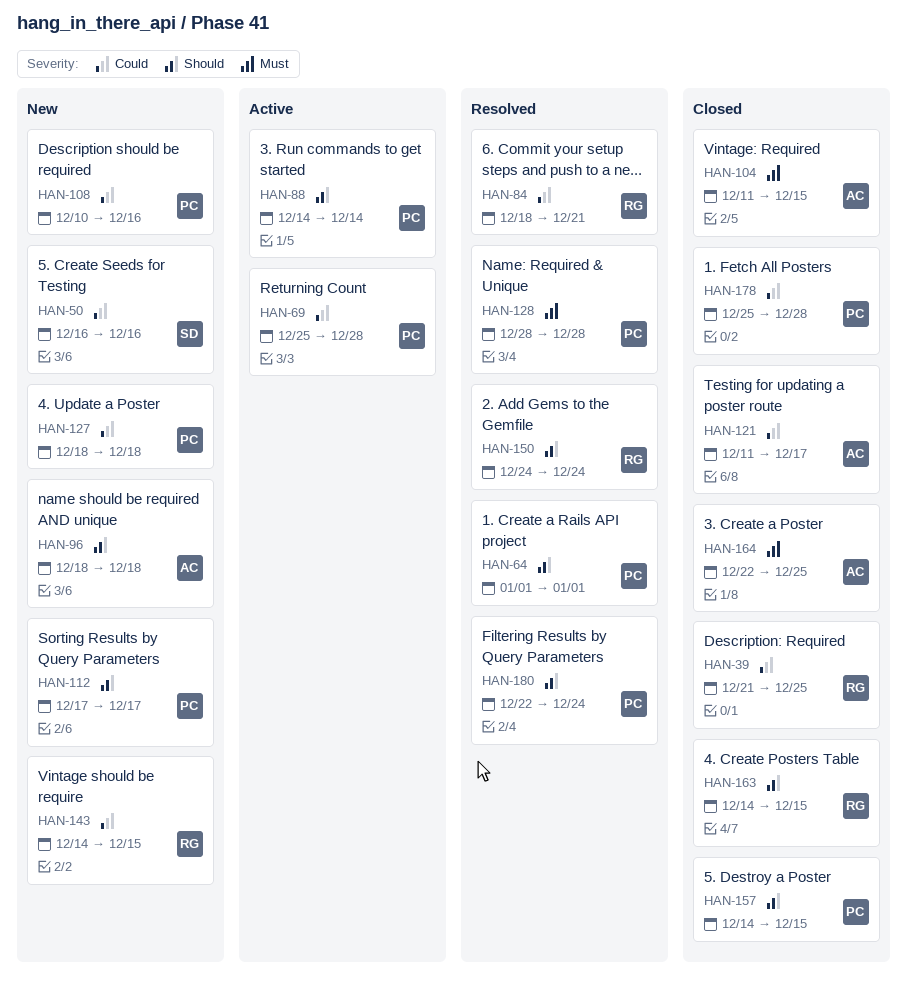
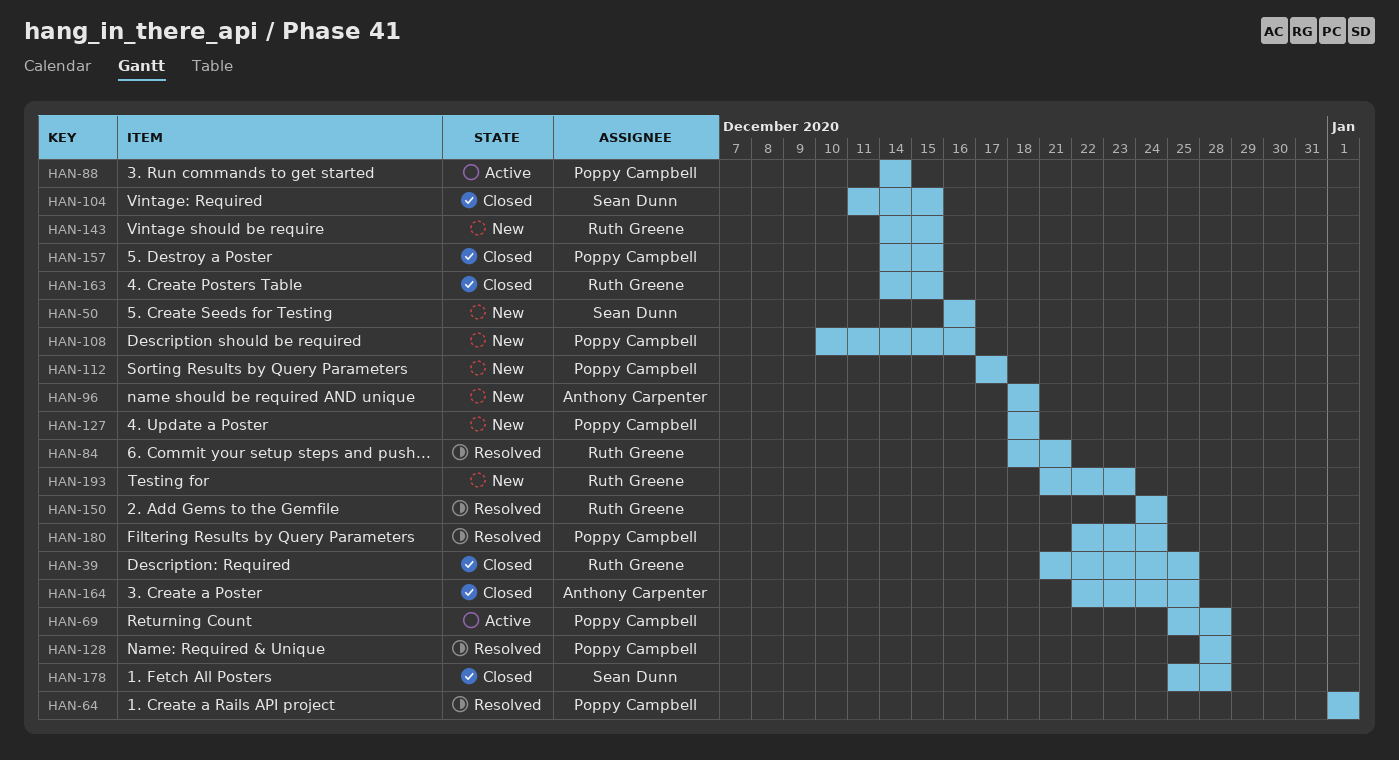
HAN-104, owner: Anthony Carpenter -> Sean Dunn
HAN-121: present -> none
HAN-178, owner: Poppy Campbell -> Sean Dunn
HAN-193: none -> present

